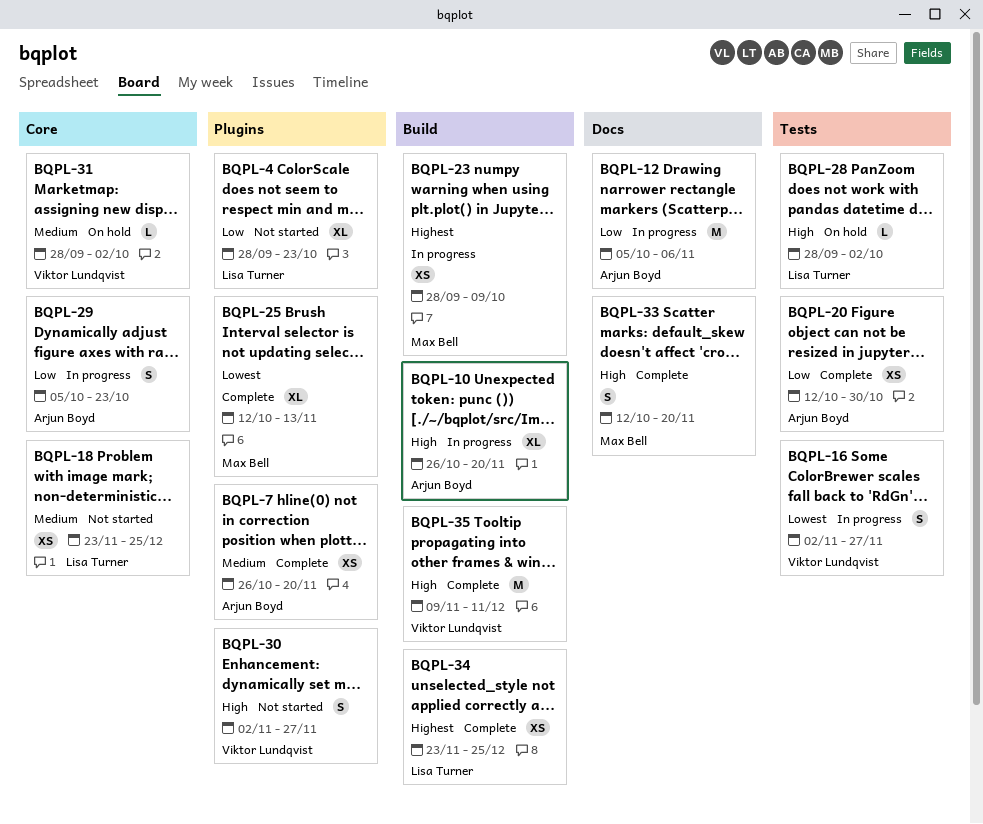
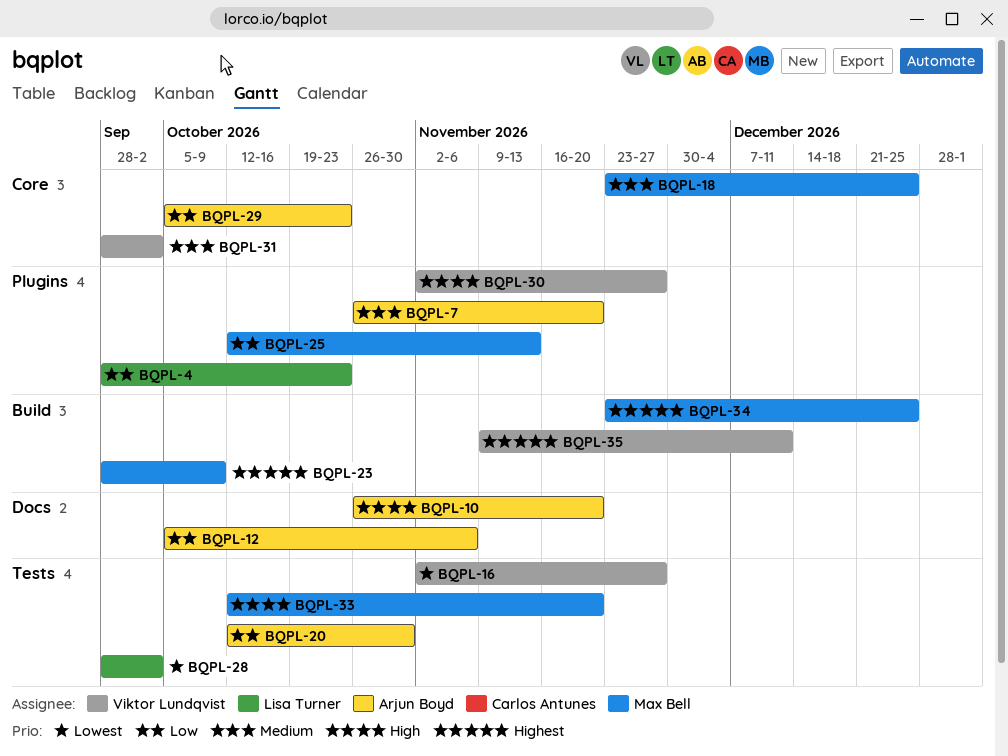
BQPL-10, label: Build -> Docs
BQPL-18, owner: Lisa Turner -> Max Bell
BQPL-25, priority: Lowest -> Low
BQPL-28, priority: High -> Lowest
BQPL-33, label: Docs -> Tests
BQPL-34, owner: Lisa Turner -> Max Bell
BQPL-35, priority: High -> Highest

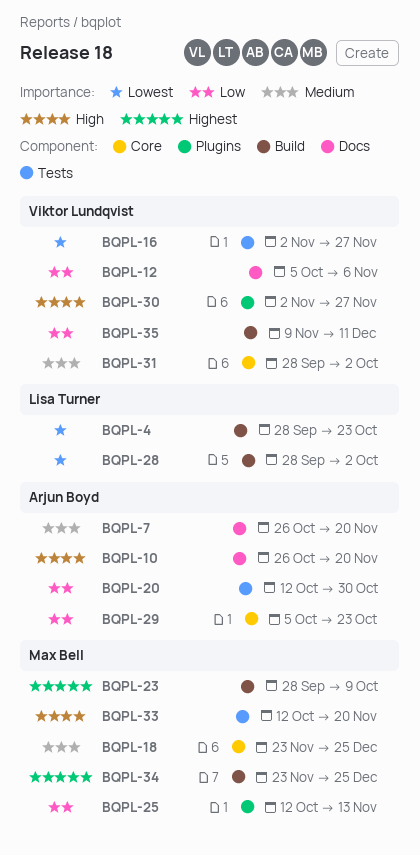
BQPL-4, priority: Low -> Lowest
BQPL-4, label: Plugins -> Build
BQPL-7, label: Plugins -> Docs
BQPL-12, owner: Arjun Boyd -> Viktor Lundqvist
BQPL-28, label: Tests -> Build
BQPL-35, priority: Highest -> Low

